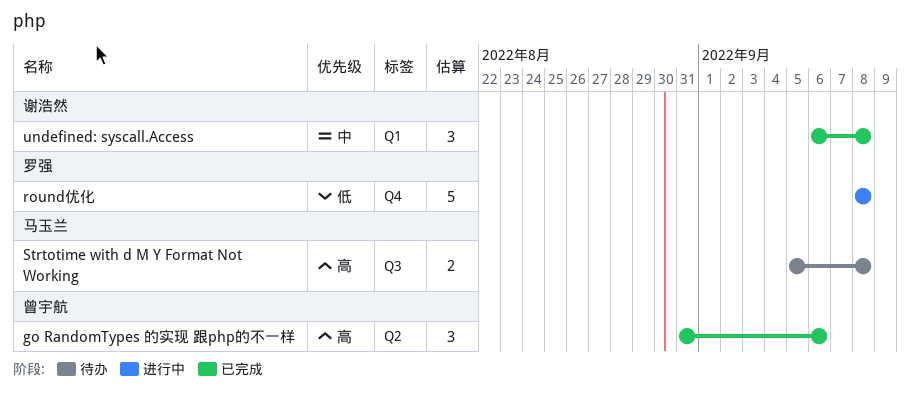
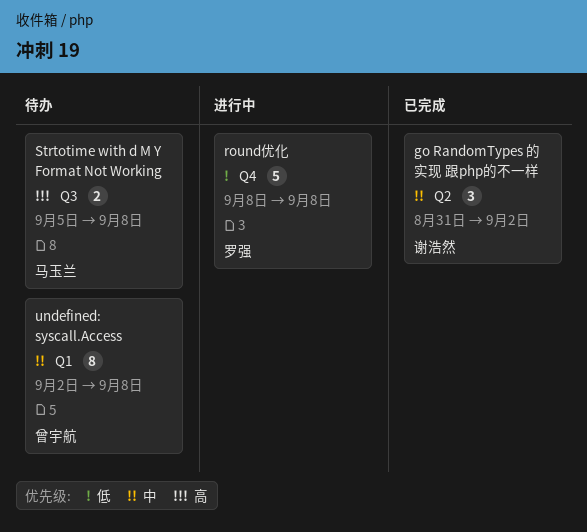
go RandomTypes 的实现 跟php的不一样, owner: 曾宇航 -> 谢浩然
go RandomTypes 的实现 跟php的不一样, priority: 高 -> 中
go RandomTypes 的实现 跟php的不一样, due: Sep 6 -> Sep 2
undefined: syscall.Access, status: 已完成 -> 待办
undefined: syscall.Access, owner: 谢浩然 -> 曾宇航
undefined: syscall.Access, estimate: 3 -> 8
undefined: syscall.Access, start: Sep 6 -> Sep 2

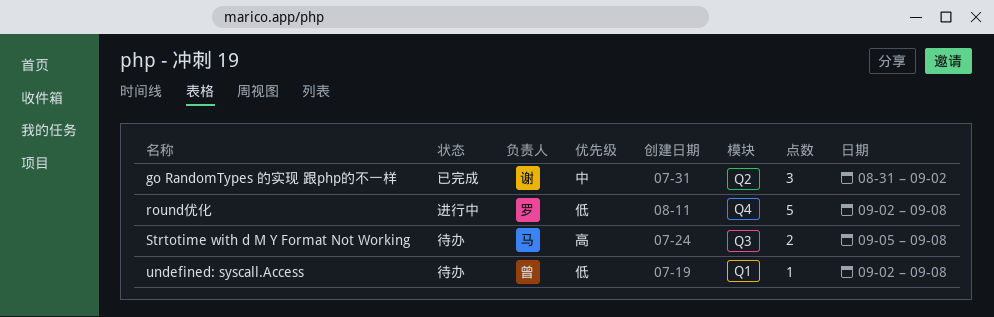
round优化, start: Sep 8 -> Sep 2
undefined: syscall.Access, priority: 中 -> 低
undefined: syscall.Access, estimate: 8 -> 1

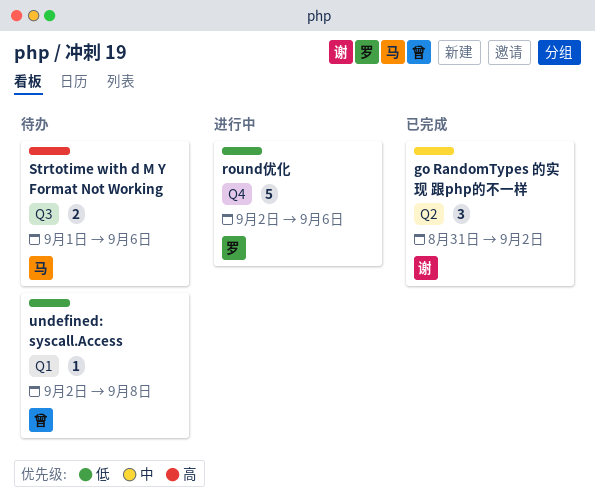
round优化, due: Sep 8 -> Sep 6
Strtotime with d M Y Format Not Working, start: Sep 5 -> Sep 1
Strtotime with d M Y Format Not Working, due: Sep 8 -> Sep 6

